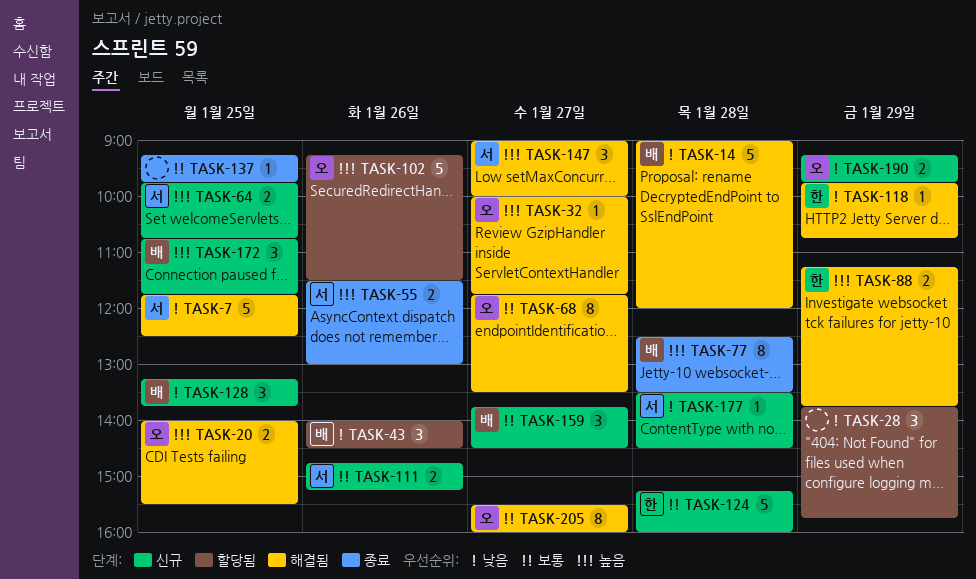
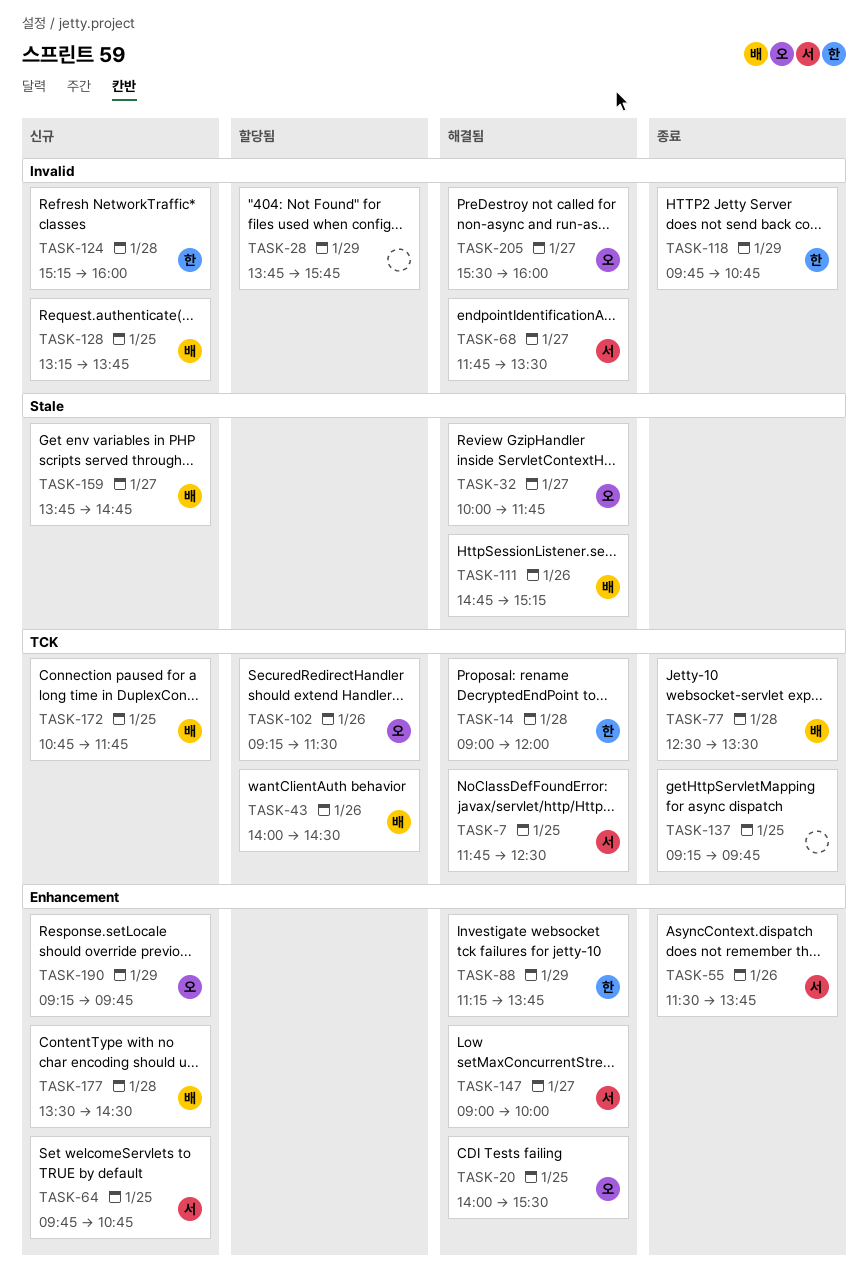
TASK-14, owner: 배 -> 한
TASK-55, ends: 13:00 -> 13:45
TASK-68, owner: 오 -> 서
TASK-111, status: 신규 -> 해결됨
TASK-111, owner: 서 -> 배
TASK-118, status: 해결됨 -> 종료
TASK-159, ends: 14:30 -> 14:45
TASK-177, owner: 서 -> 배

